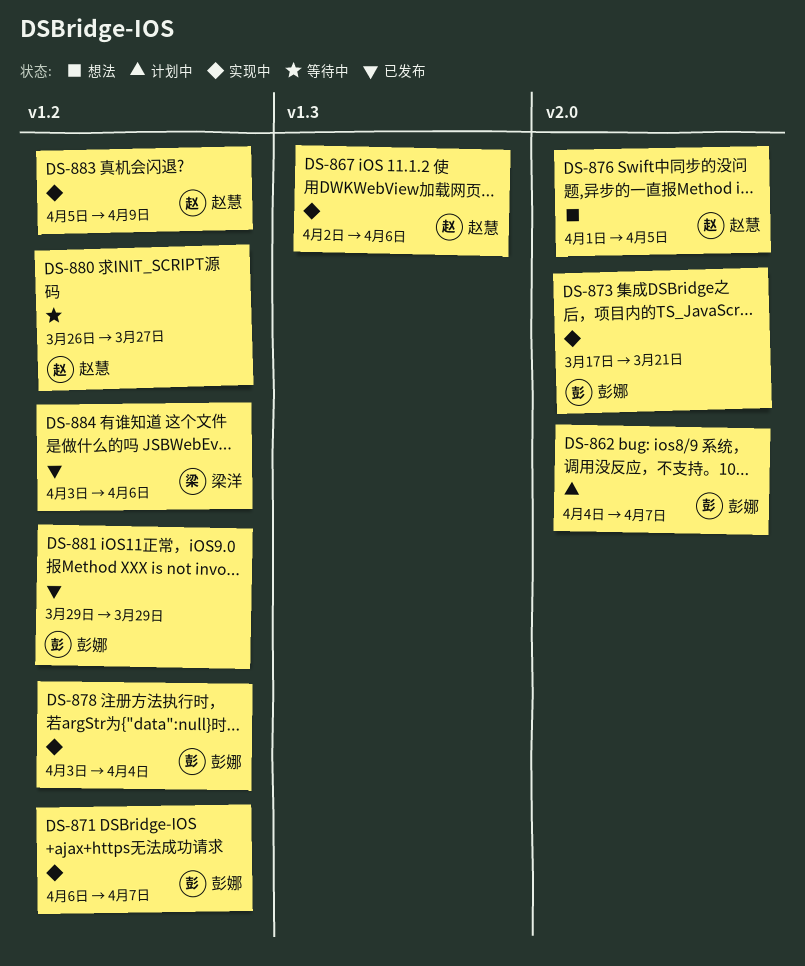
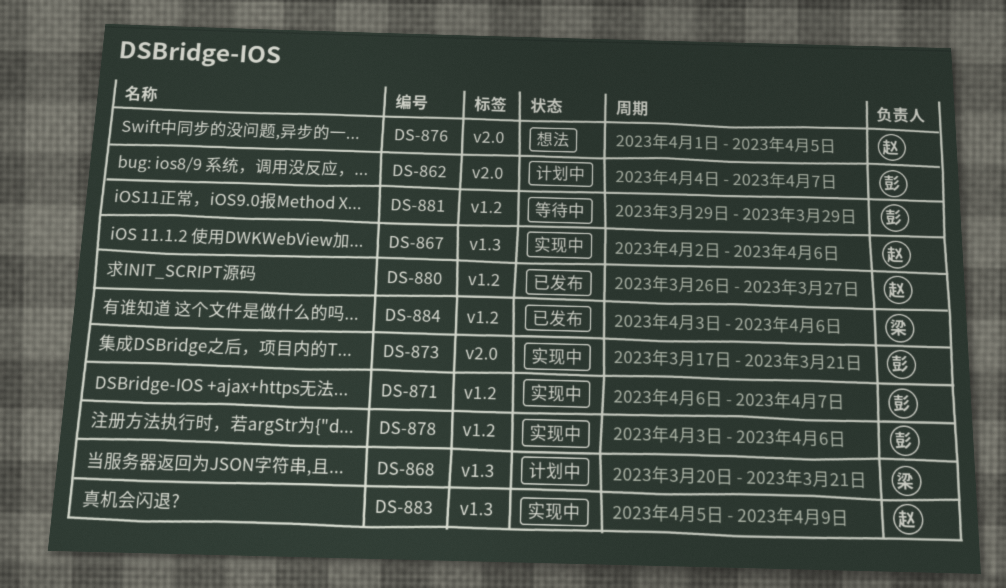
DS-868: none -> present
DS-878, due: Apr 4 -> Apr 6
DS-880, status: 等待中 -> 已发布
DS-881, status: 已发布 -> 等待中
DS-883, label: v1.2 -> v1.3

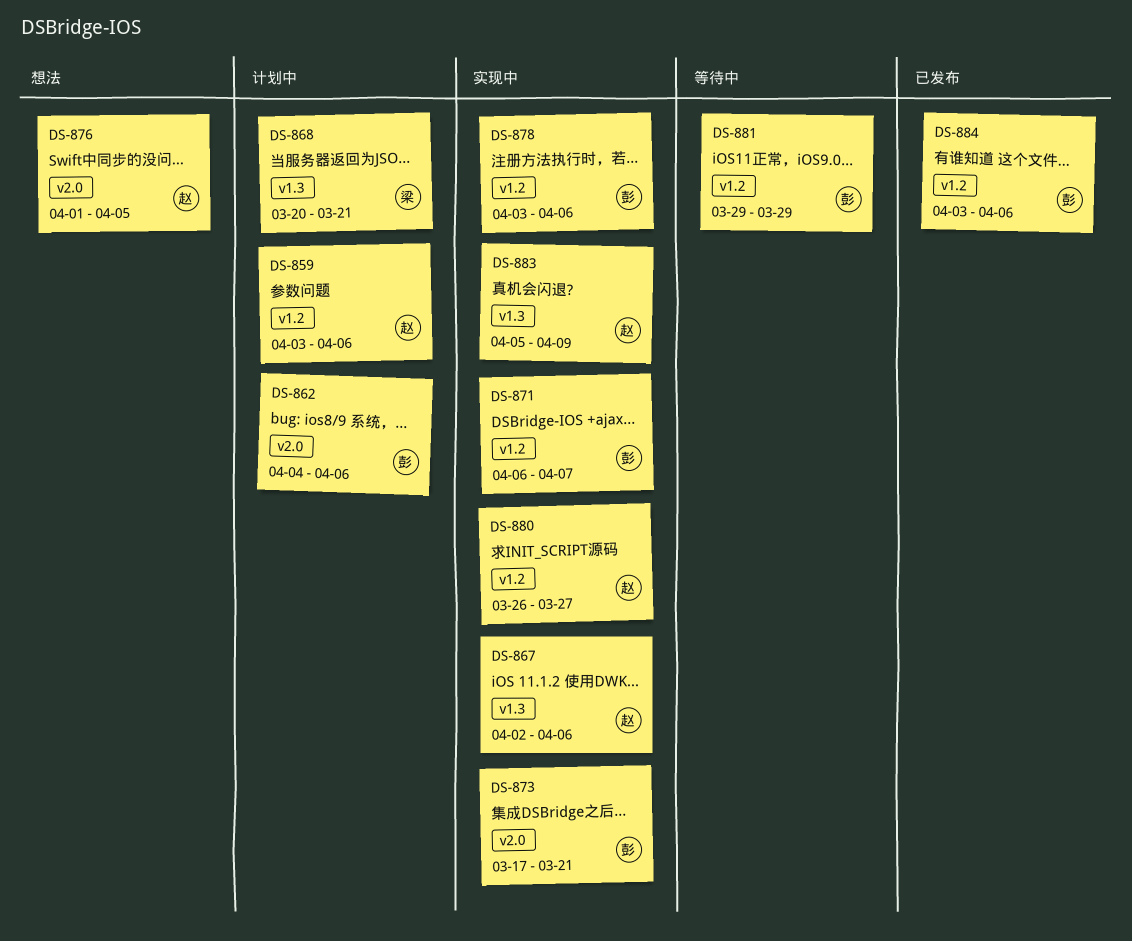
DS-859: none -> present
DS-862, due: Apr 7 -> Apr 6
DS-880, status: 已发布 -> 实现中
DS-884, owner: 梁 -> 彭

